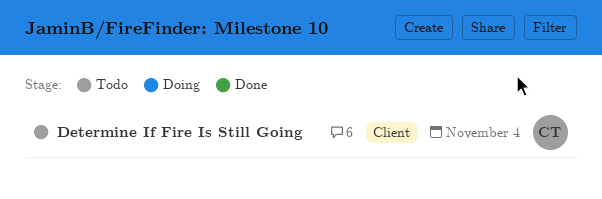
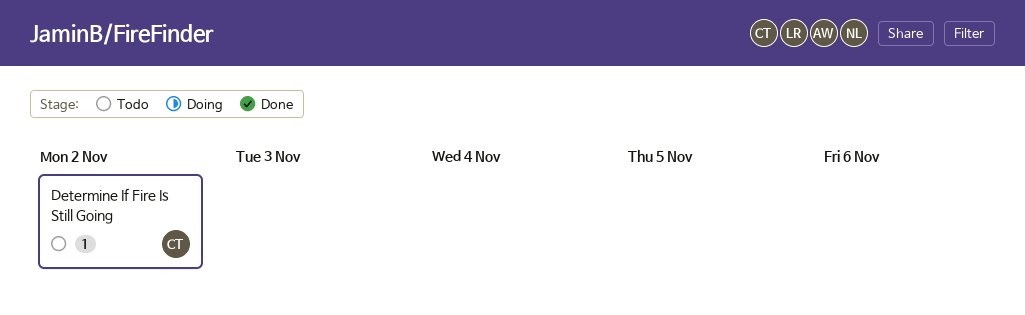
Determine If Fire Is Still Going, due: Nov 4 -> Nov 2

